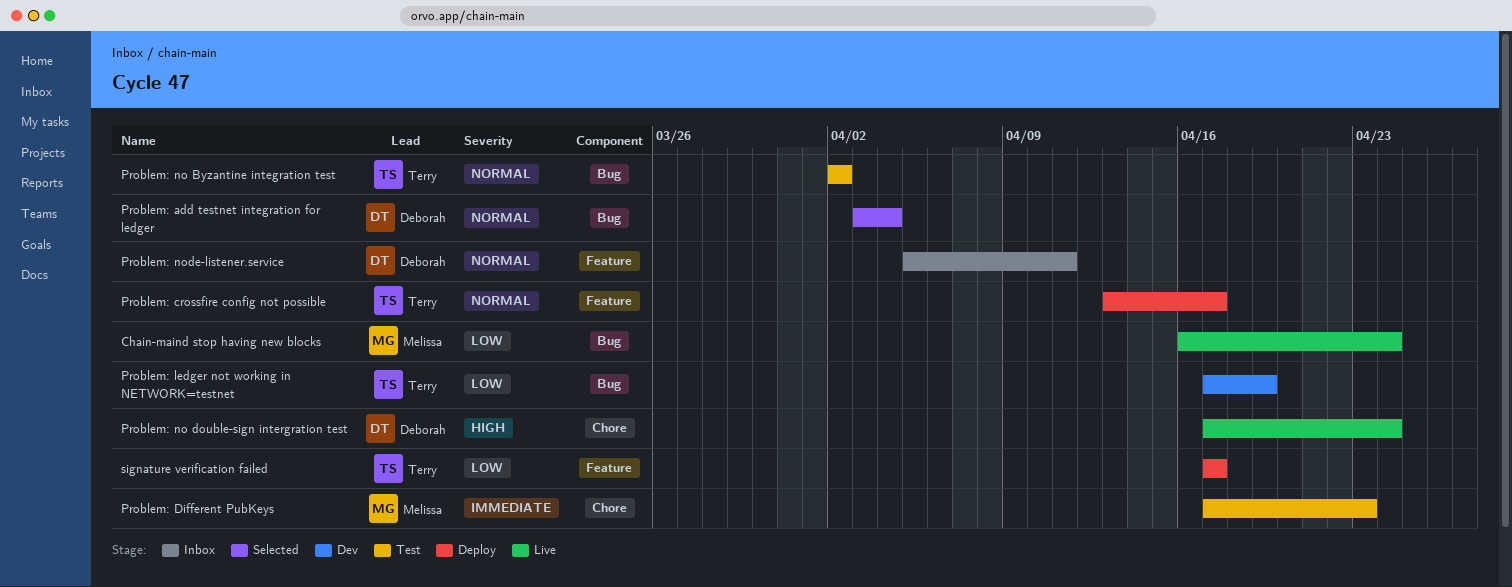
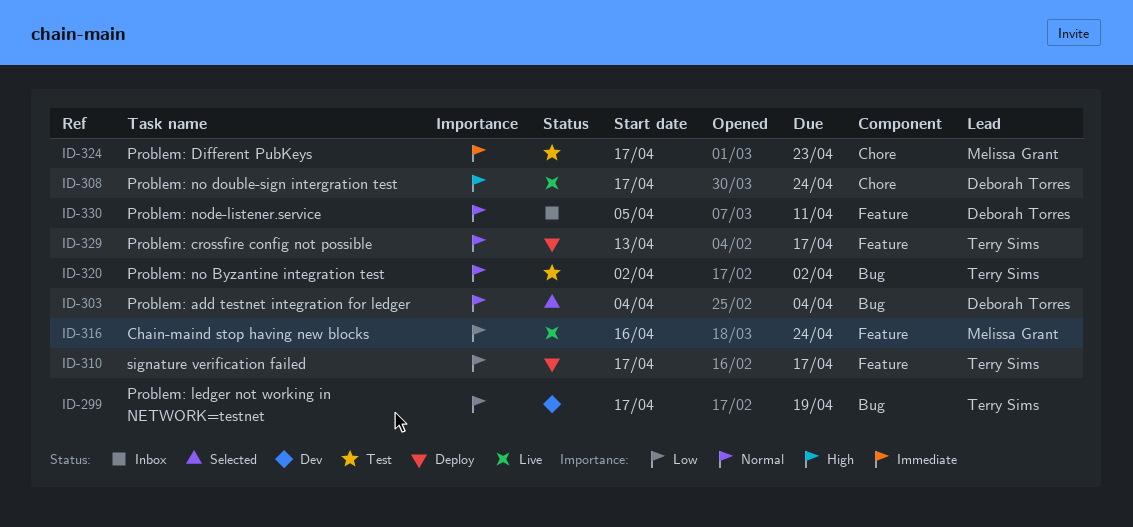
Chain-maind stop having new blocks, label: Bug -> Feature
Problem: add testnet integration for ledger, start: Apr 3 -> Apr 4

